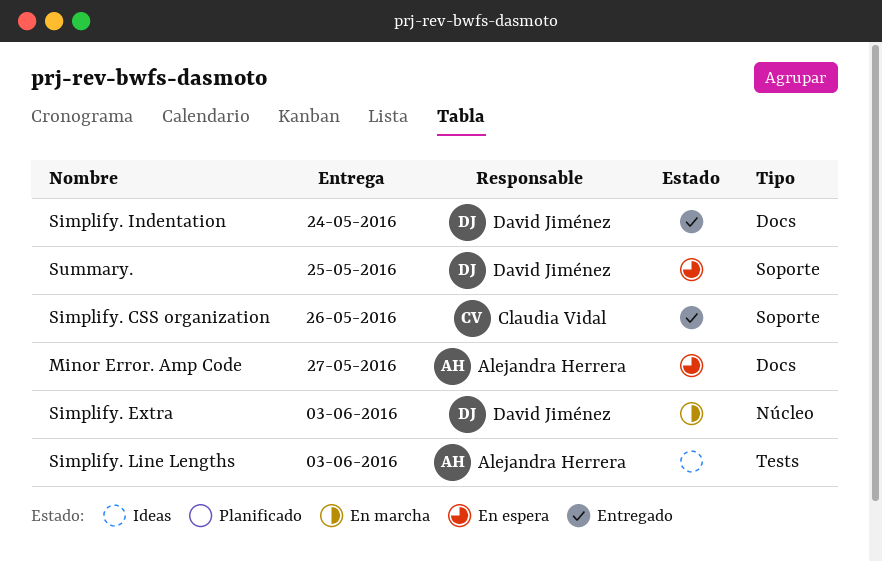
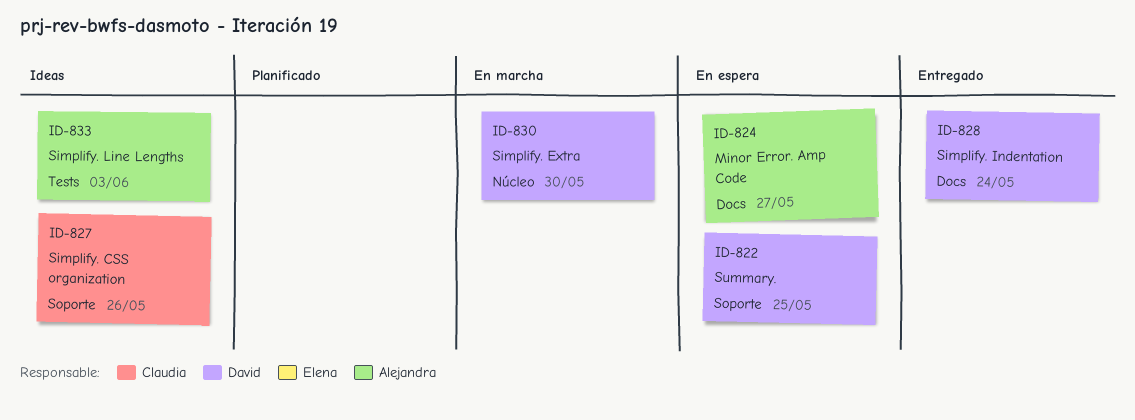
Simplify. CSS organization, status: Entregado -> Ideas
Simplify. Extra, due: Jun 3 -> May 30

